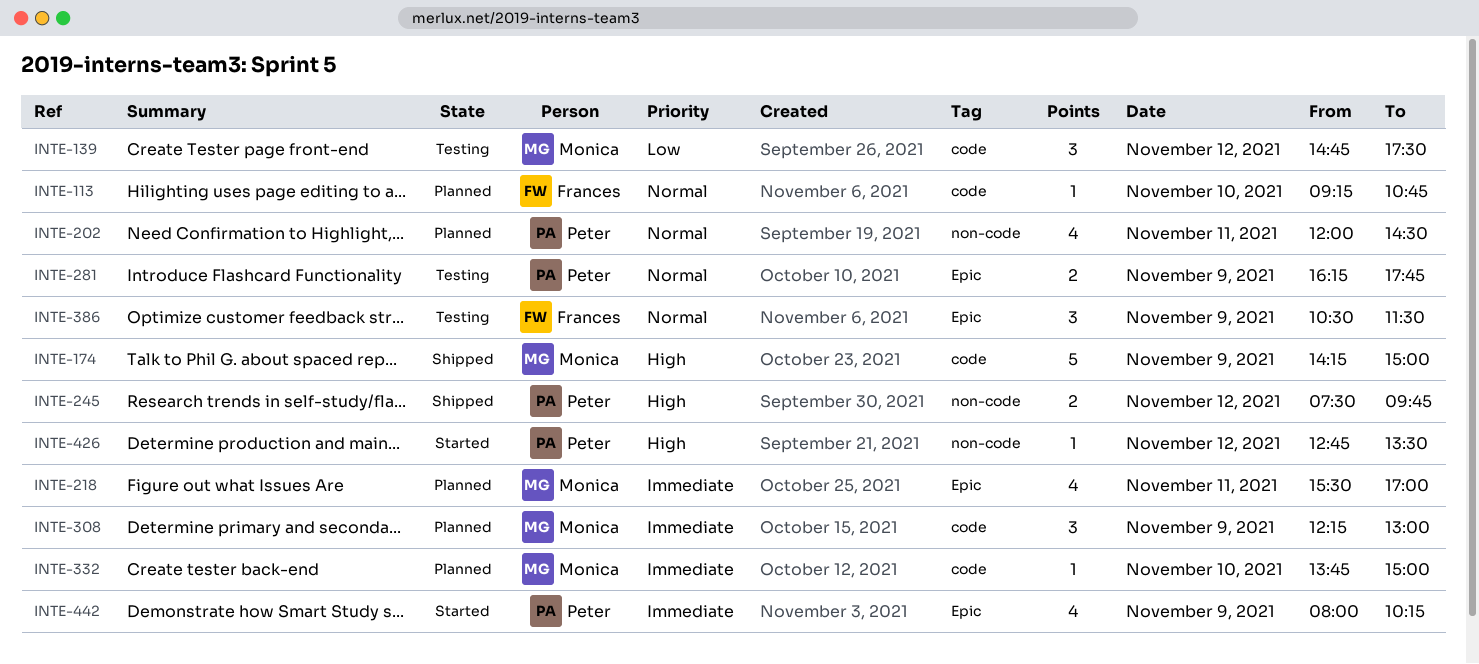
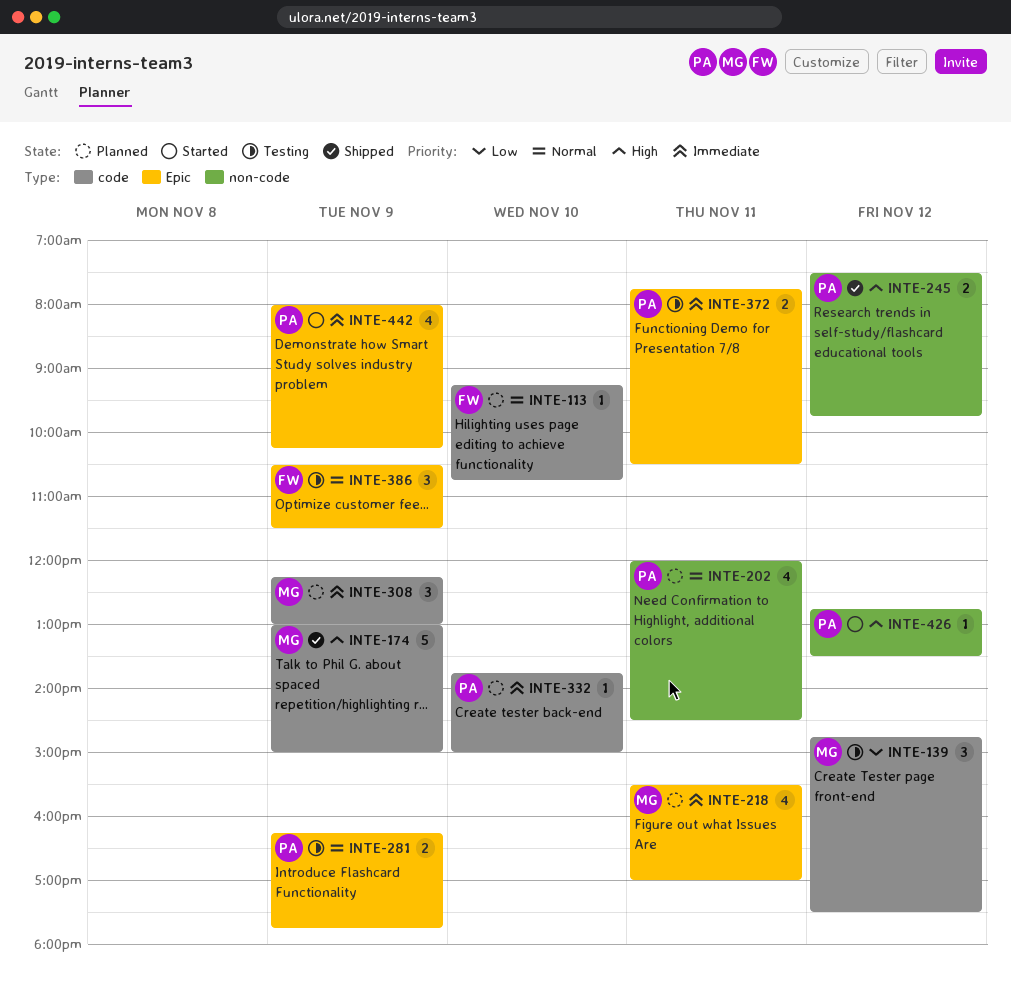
INTE-174, begins: 14:15 -> 13:00
INTE-332, owner: Monica -> Peter
INTE-372: none -> present

